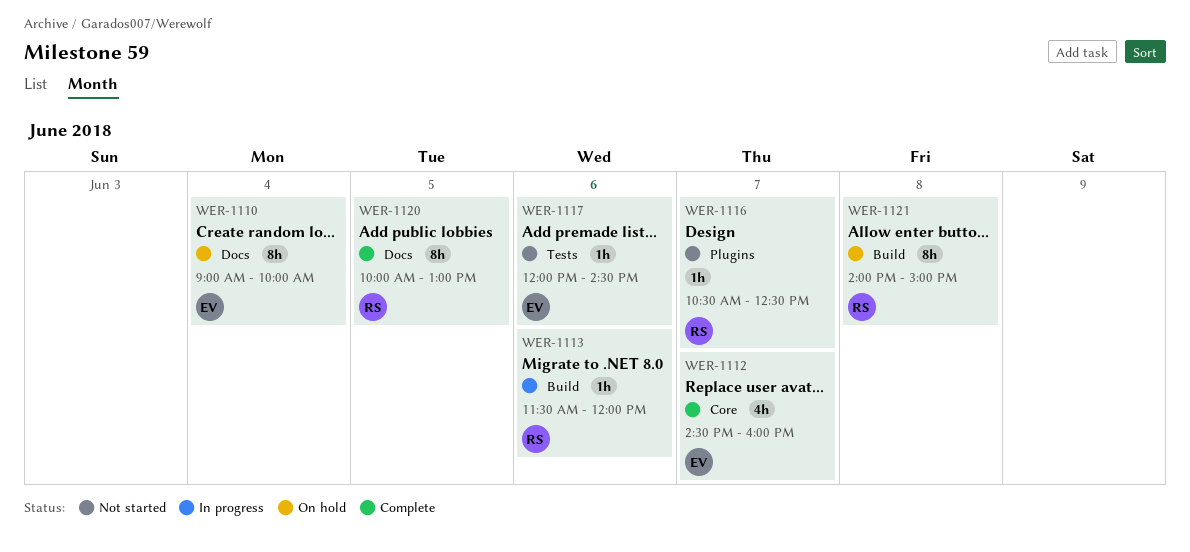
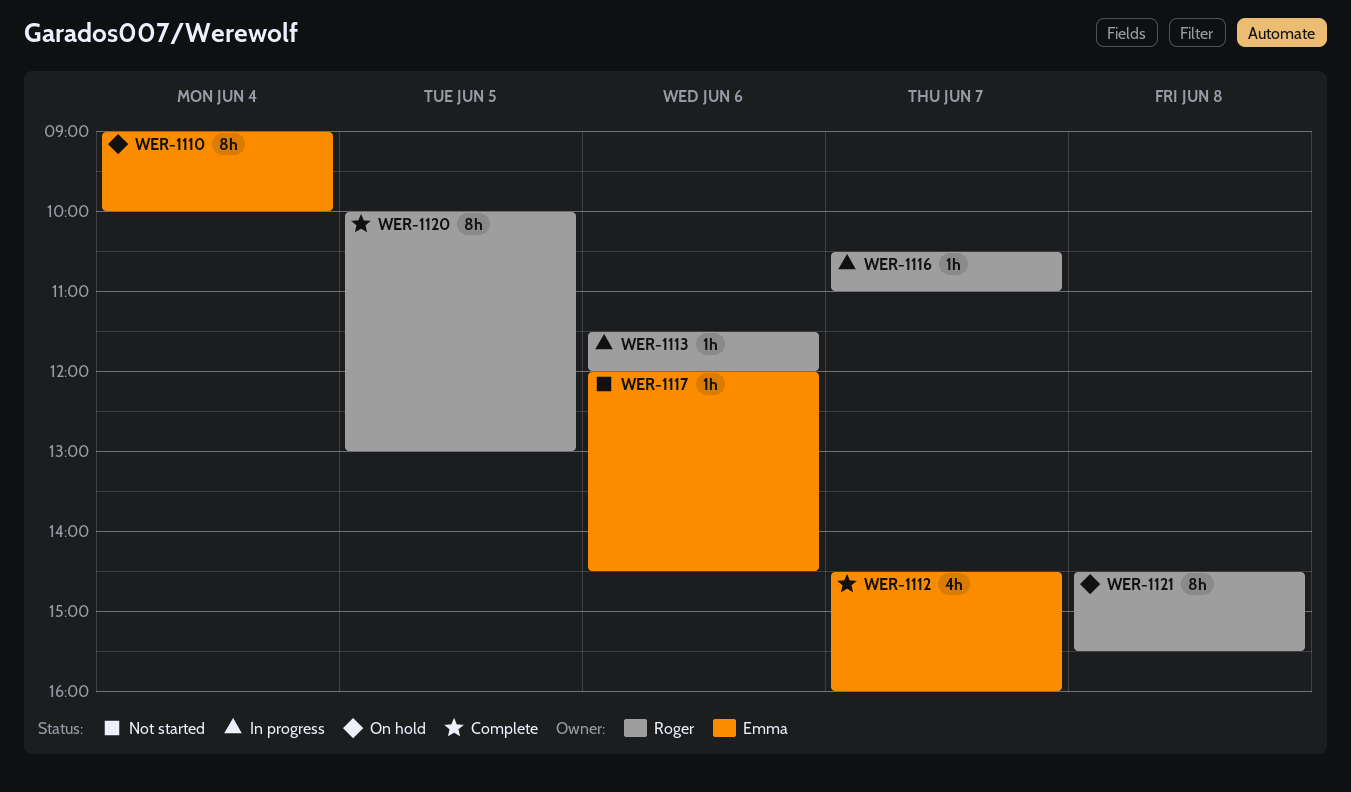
WER-1116, status: Not started -> In progress
WER-1116, ends: 12:30 -> 11:00
WER-1121, begins: 14:00 -> 14:30
WER-1121, ends: 15:00 -> 15:30

